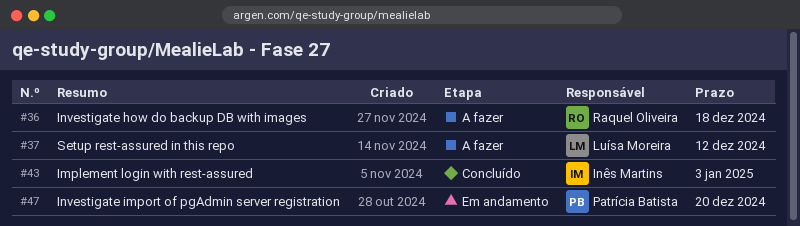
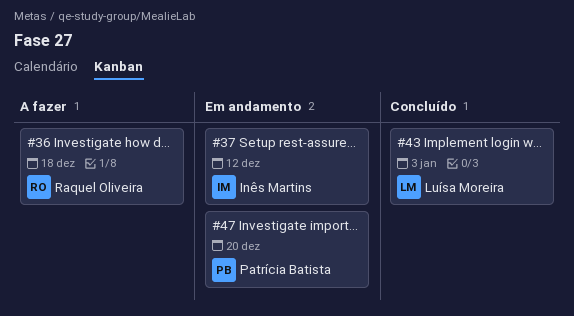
#37, status: A fazer -> Em andamento
#37, owner: Luísa Moreira -> Inês Martins
#43, owner: Inês Martins -> Luísa Moreira

